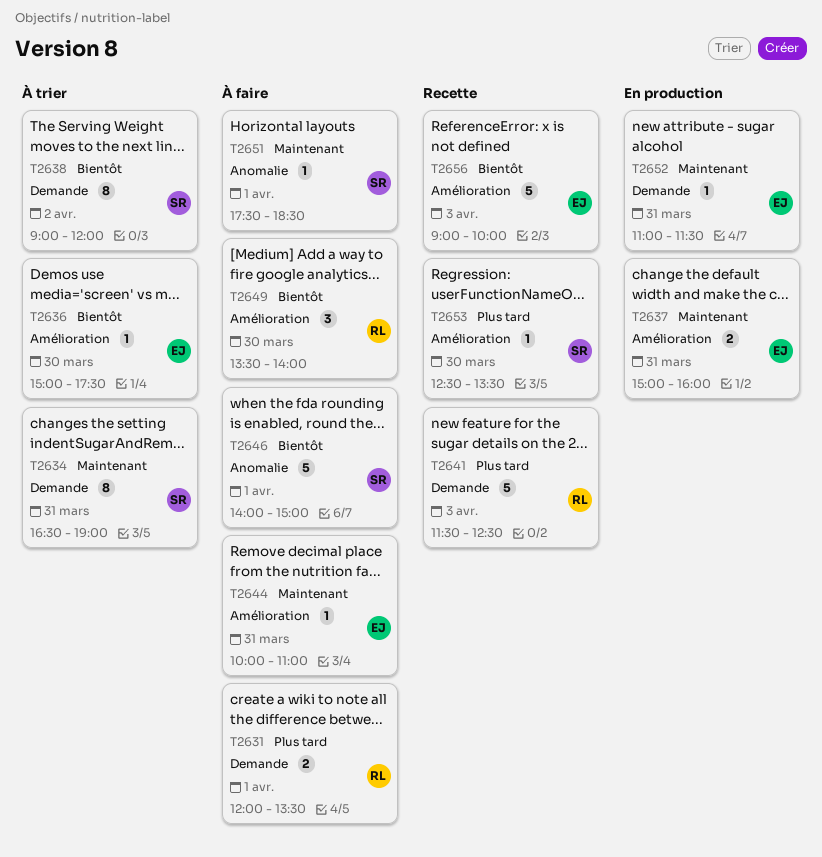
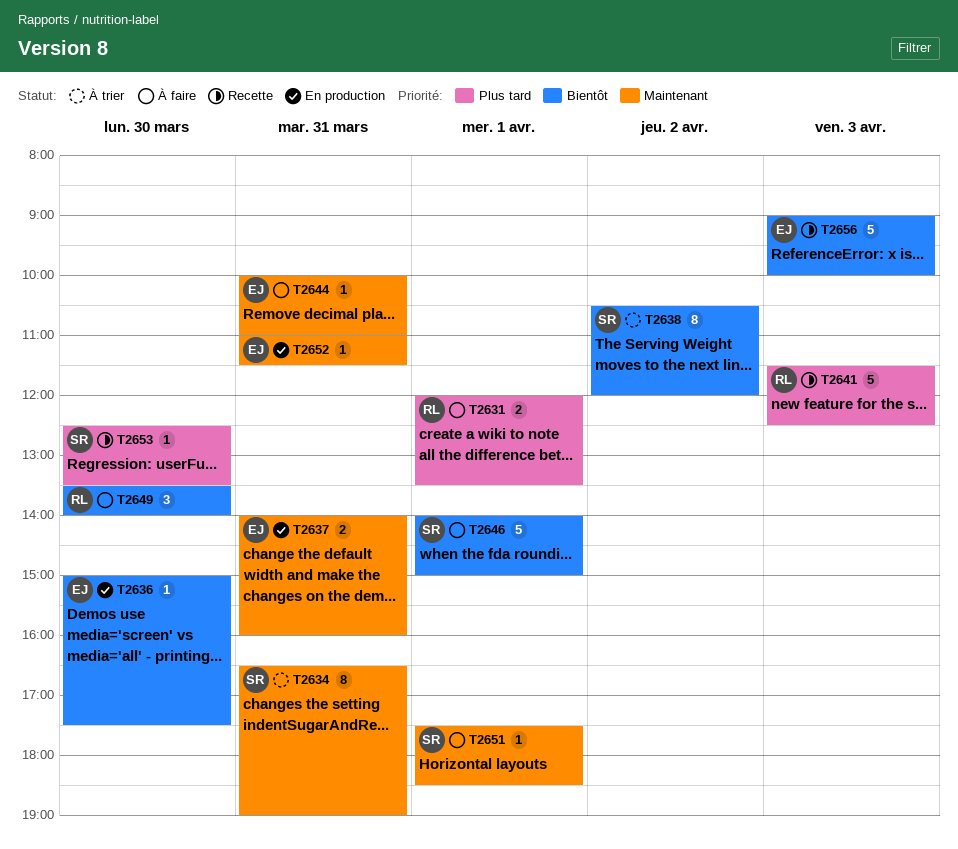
T2636, status: À trier -> En production
T2637, begins: 15:00 -> 14:00
T2638, begins: 09:00 -> 10:30

